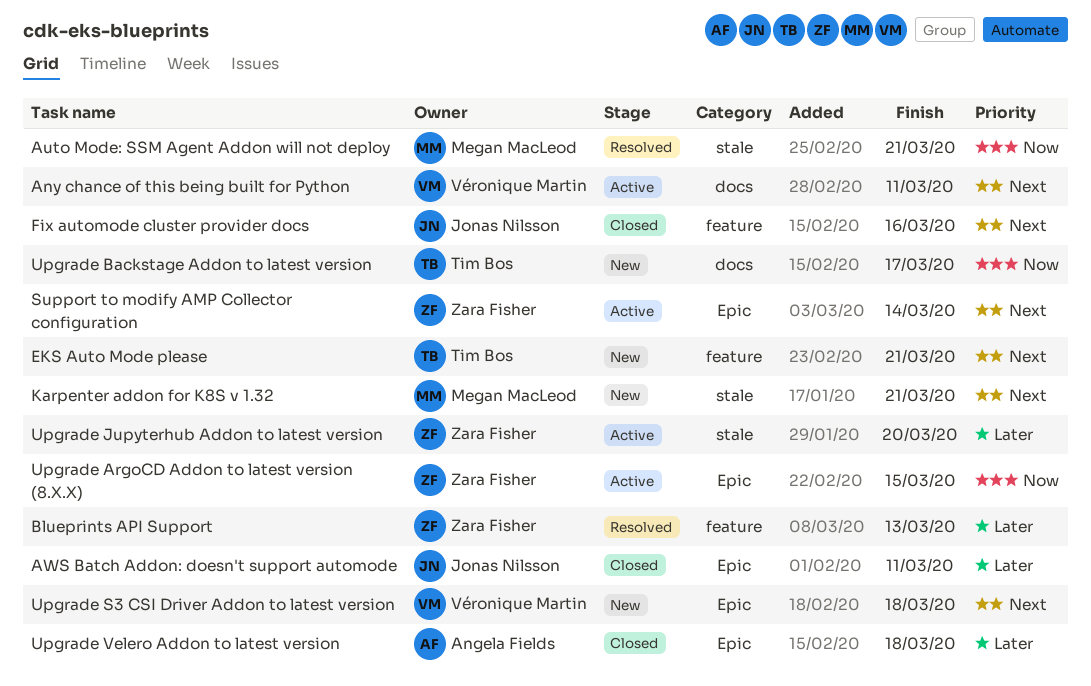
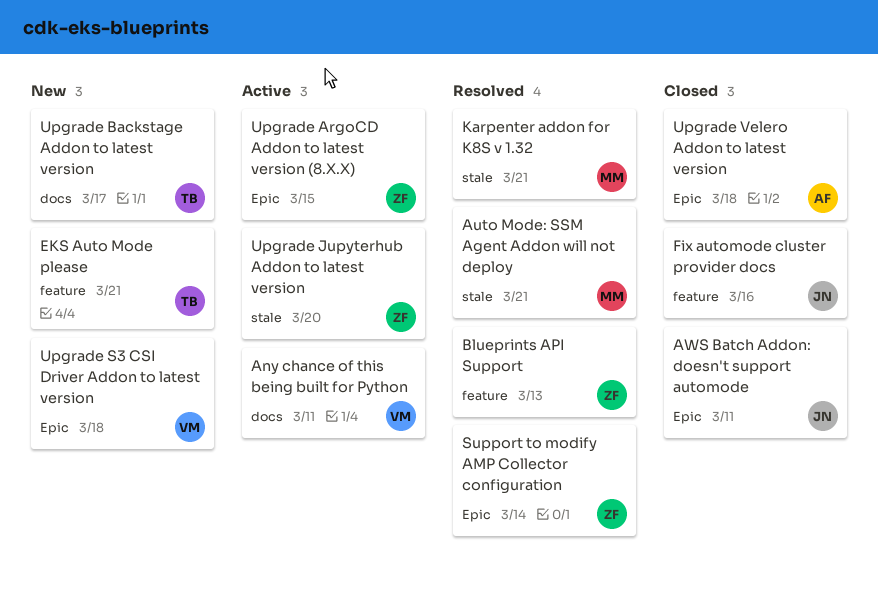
Karpenter addon for K8S v 1.32, status: New -> Resolved
Support to modify AMP Collector configuration, status: Active -> Resolved

